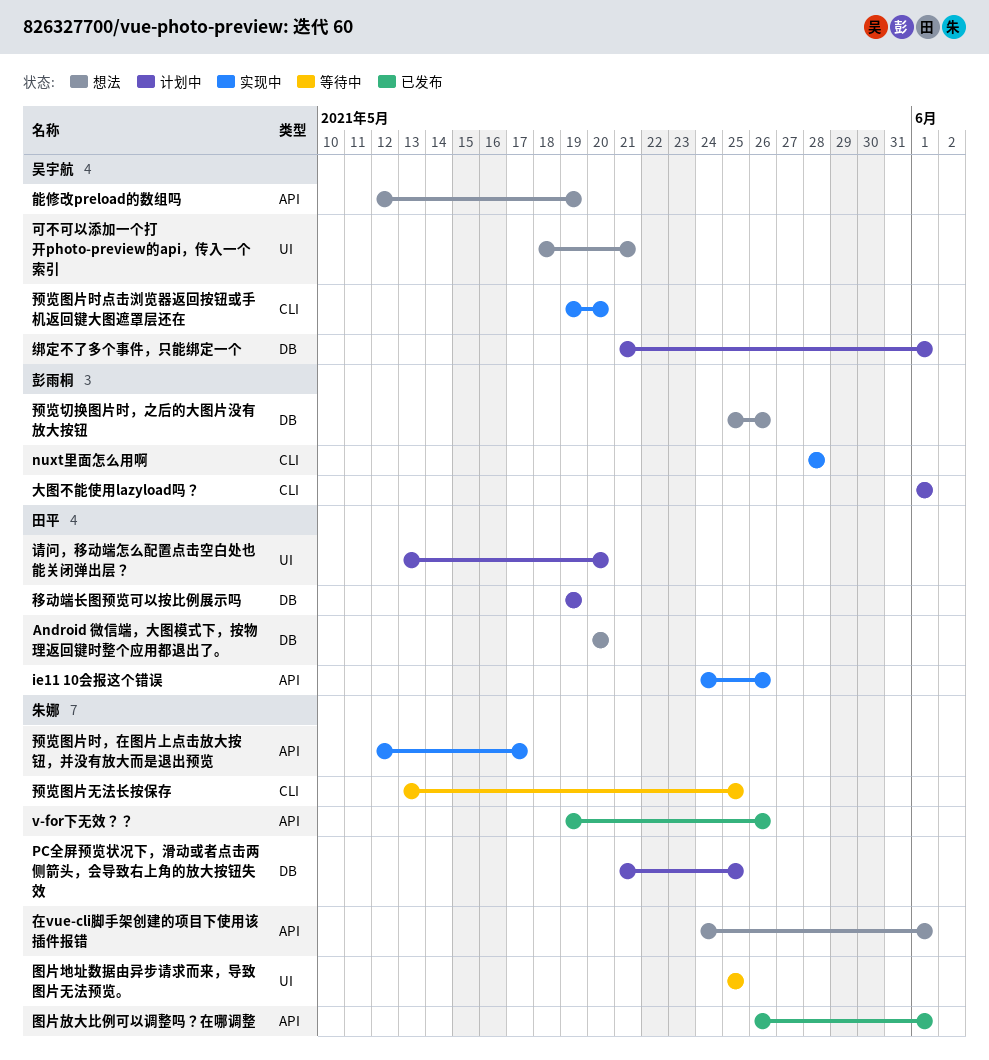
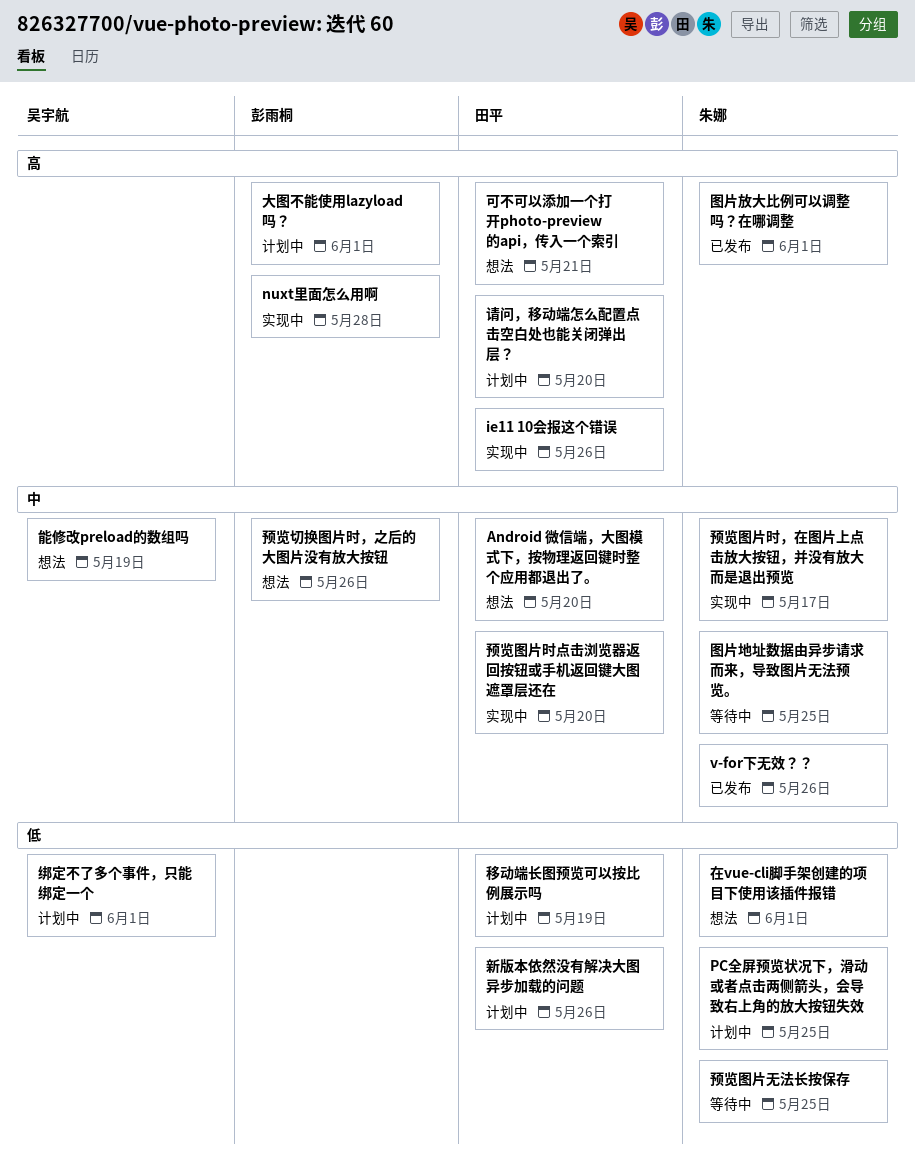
可不可以添加一个打开photo-preview的api，传入一个索引, owner: 吴宇航 -> 田平
新版本依然没有解决大图异步加载的问题: none -> present
预览图片时点击浏览器返回按钮或手机返回键大图遮罩层还在, owner: 吴宇航 -> 田平

